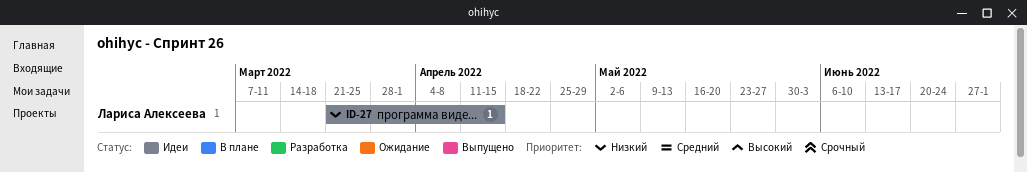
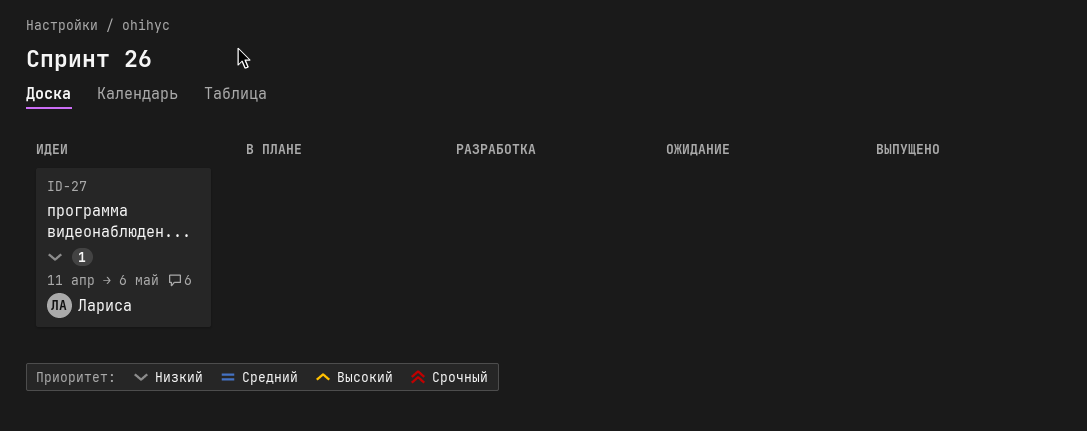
ID-27, start: Mar 21 -> Apr 11
ID-27, due: Apr 15 -> May 6

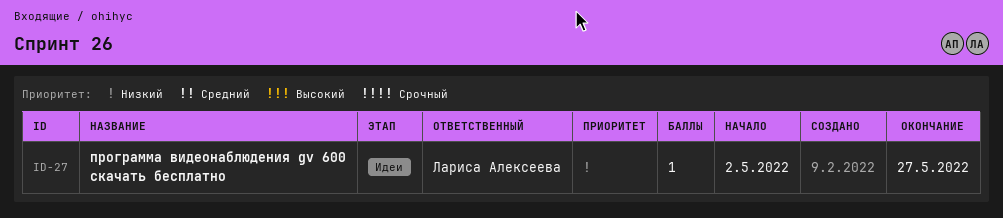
ID-27, start: Apr 11 -> May 2
ID-27, due: May 6 -> May 27

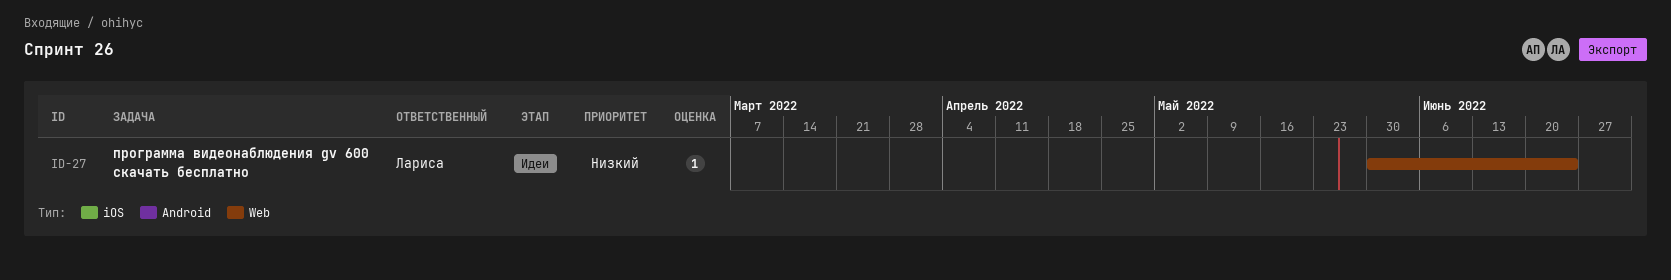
ID-27, start: May 2 -> May 30
ID-27, due: May 27 -> Jun 24

